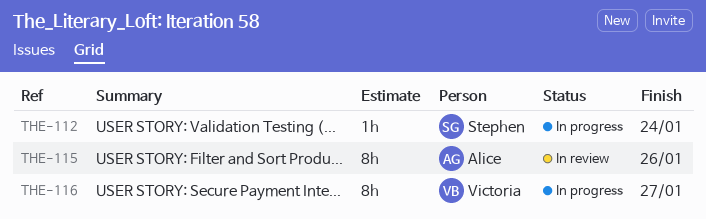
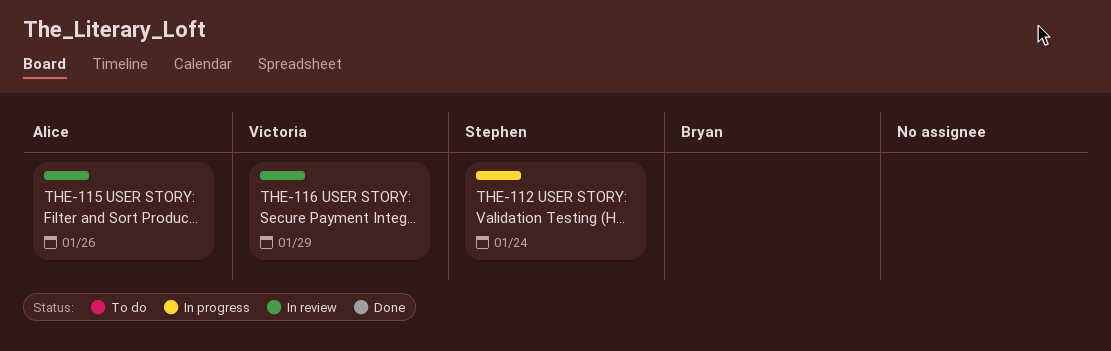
THE-116, status: In progress -> In review
THE-116, due: Jan 27 -> Jan 29

